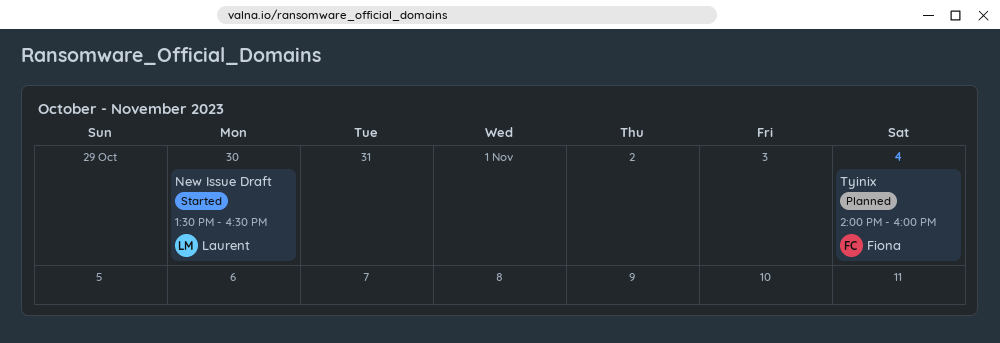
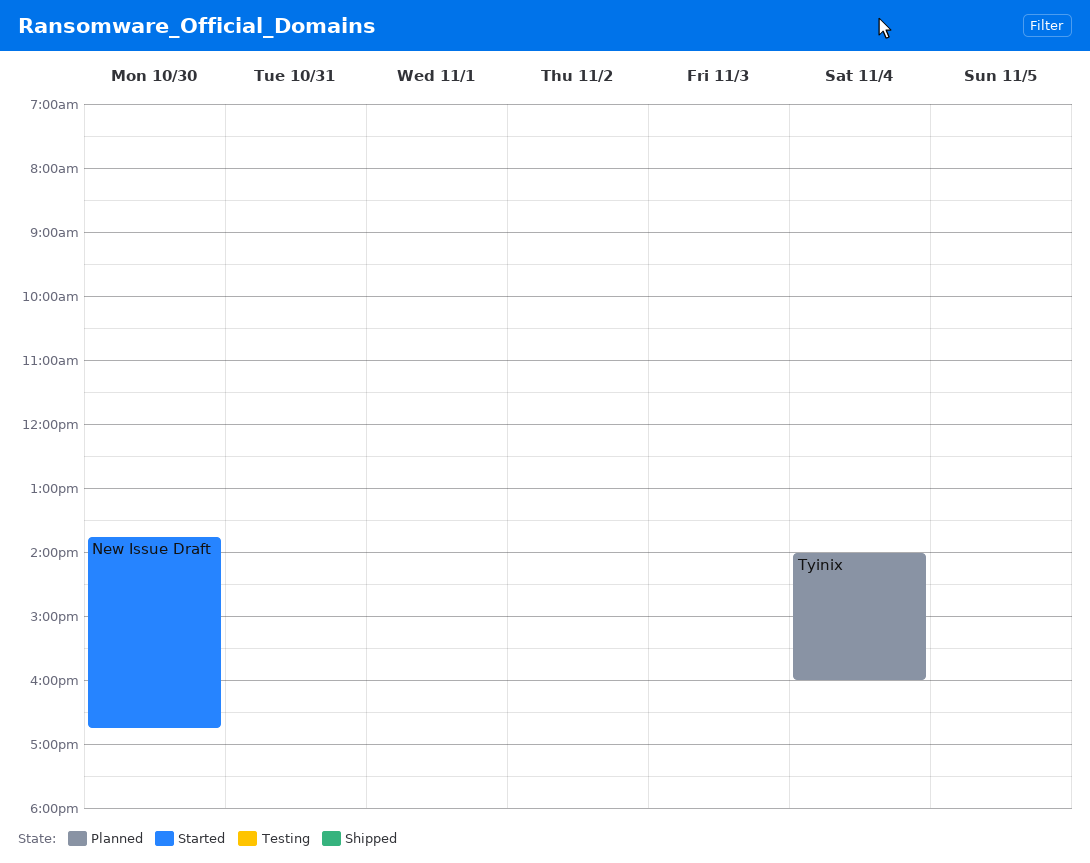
New Issue Draft, begins: 13:30 -> 13:45
New Issue Draft, ends: 16:30 -> 16:45

